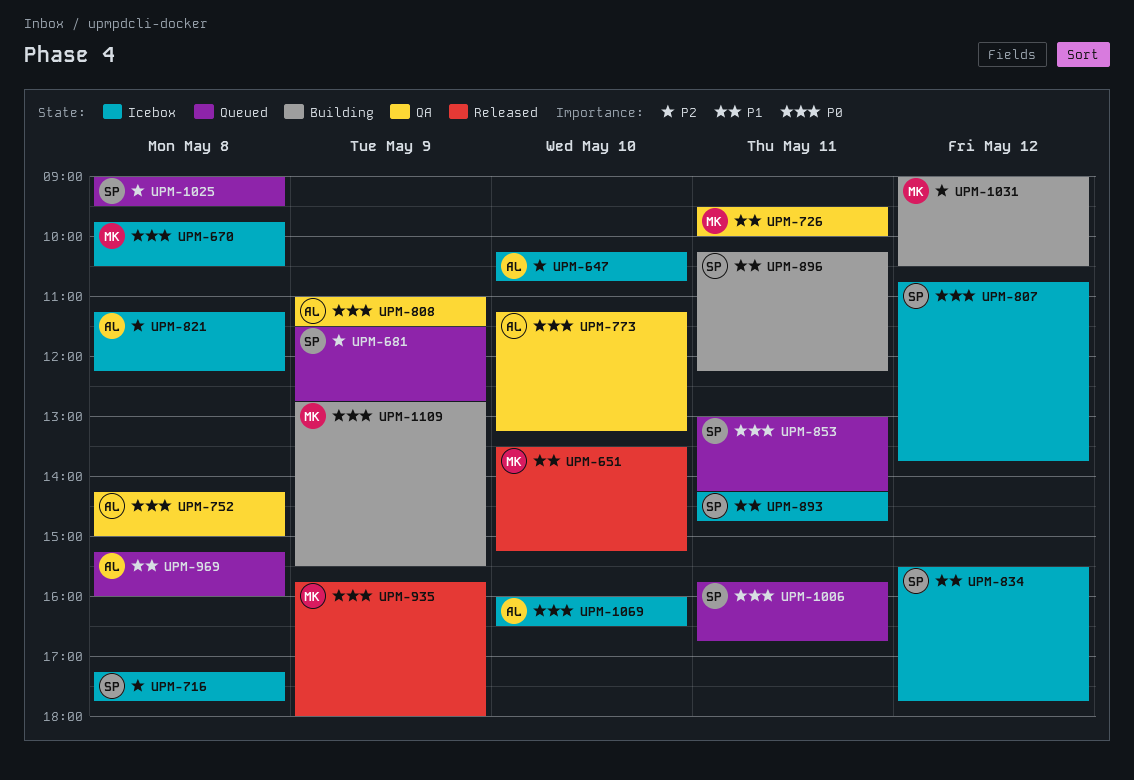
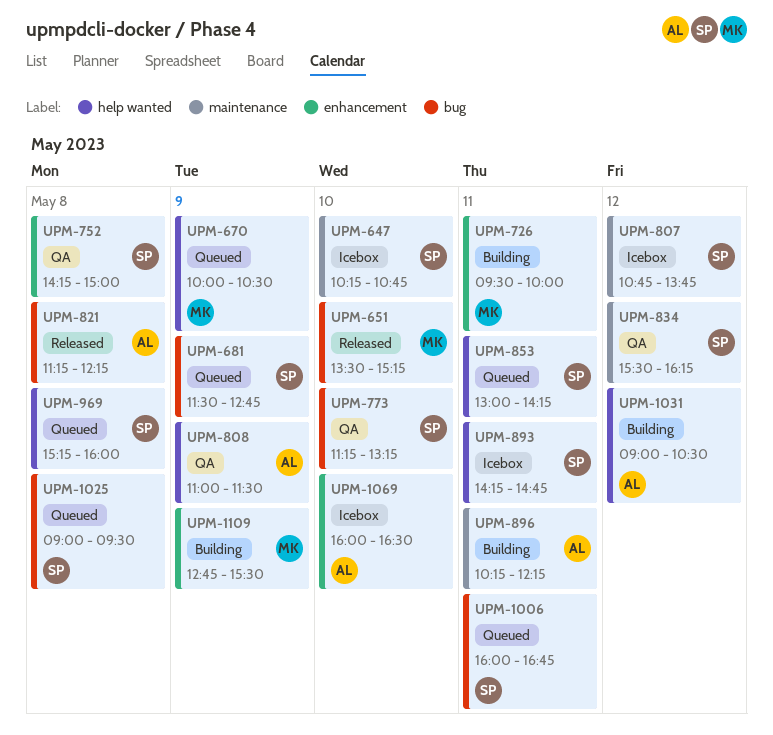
UPM-647, owner: AL -> SP
UPM-670, status: Icebox -> Queued
UPM-670, day: May 8 -> May 9
UPM-670, begins: 09:45 -> 10:00
UPM-716: present -> none
UPM-726, status: QA -> Building
UPM-752, owner: AL -> SP
UPM-773, owner: AL -> SP
UPM-821, status: Icebox -> Released
UPM-834, status: Icebox -> QA
UPM-834, ends: 17:45 -> 16:15
UPM-896, owner: SP -> AL
UPM-935: present -> none
UPM-969, owner: AL -> SP
UPM-1006, begins: 15:45 -> 16:00
UPM-1031, owner: MK -> AL

